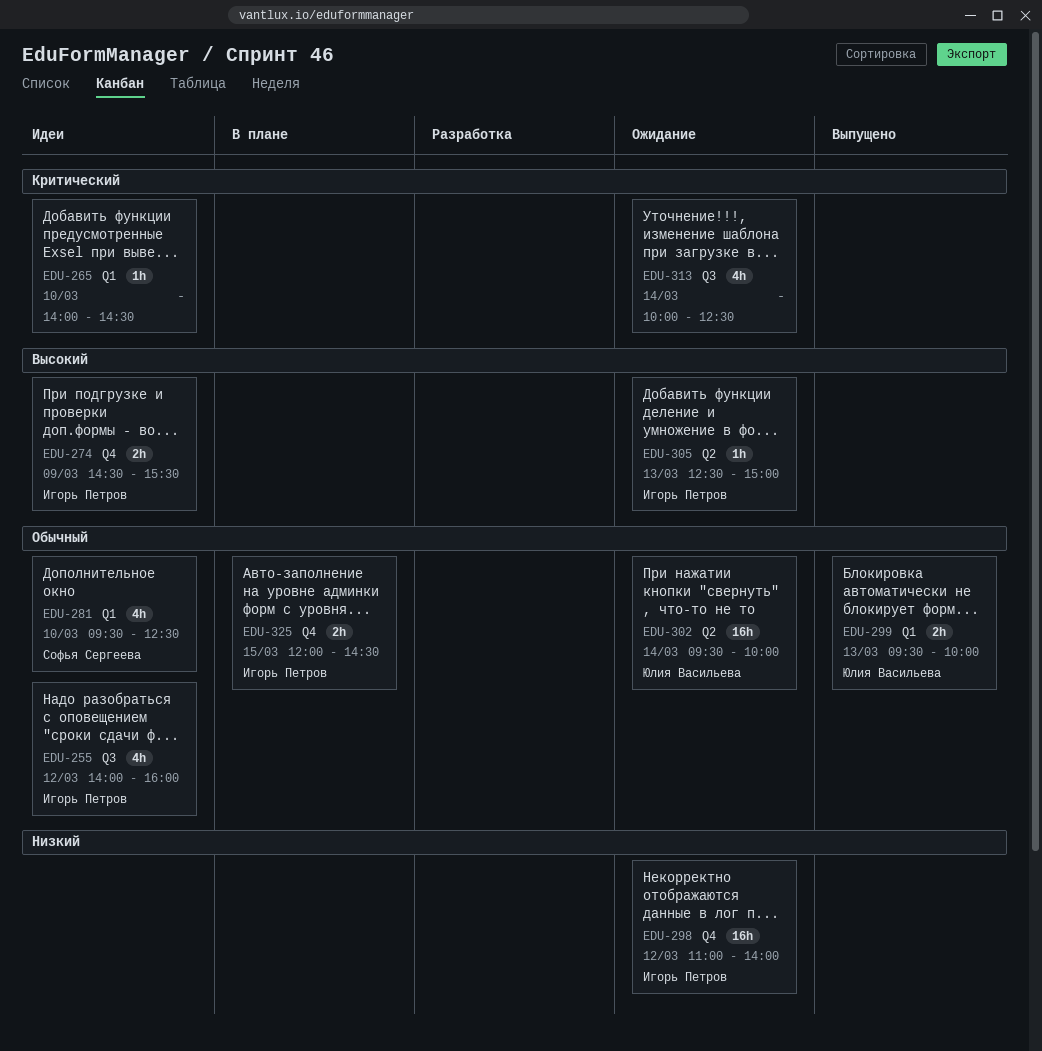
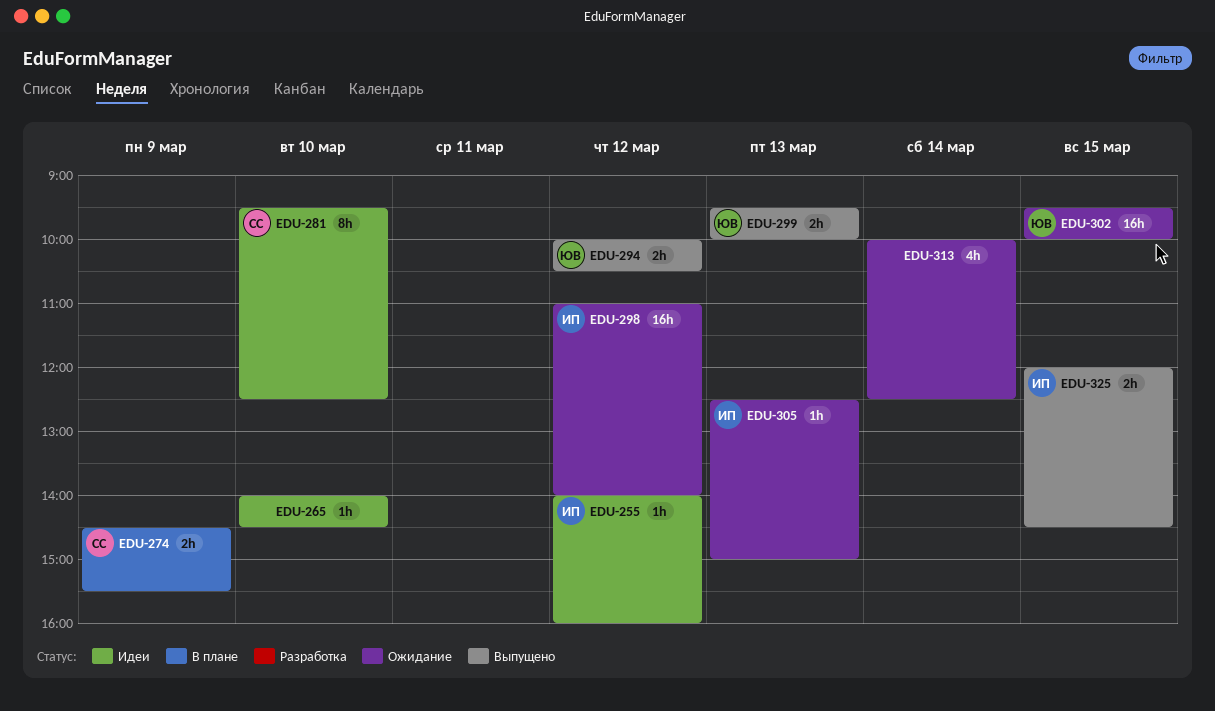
EDU-255, estimate: 4h -> 1h
EDU-274, status: Идеи -> В плане
EDU-274, owner: Игорь Петров -> Софья Сергеева
EDU-281, estimate: 4h -> 8h
EDU-294: none -> present
EDU-302, day: Mar 14 -> Mar 15
EDU-325, status: В плане -> Выпущено

